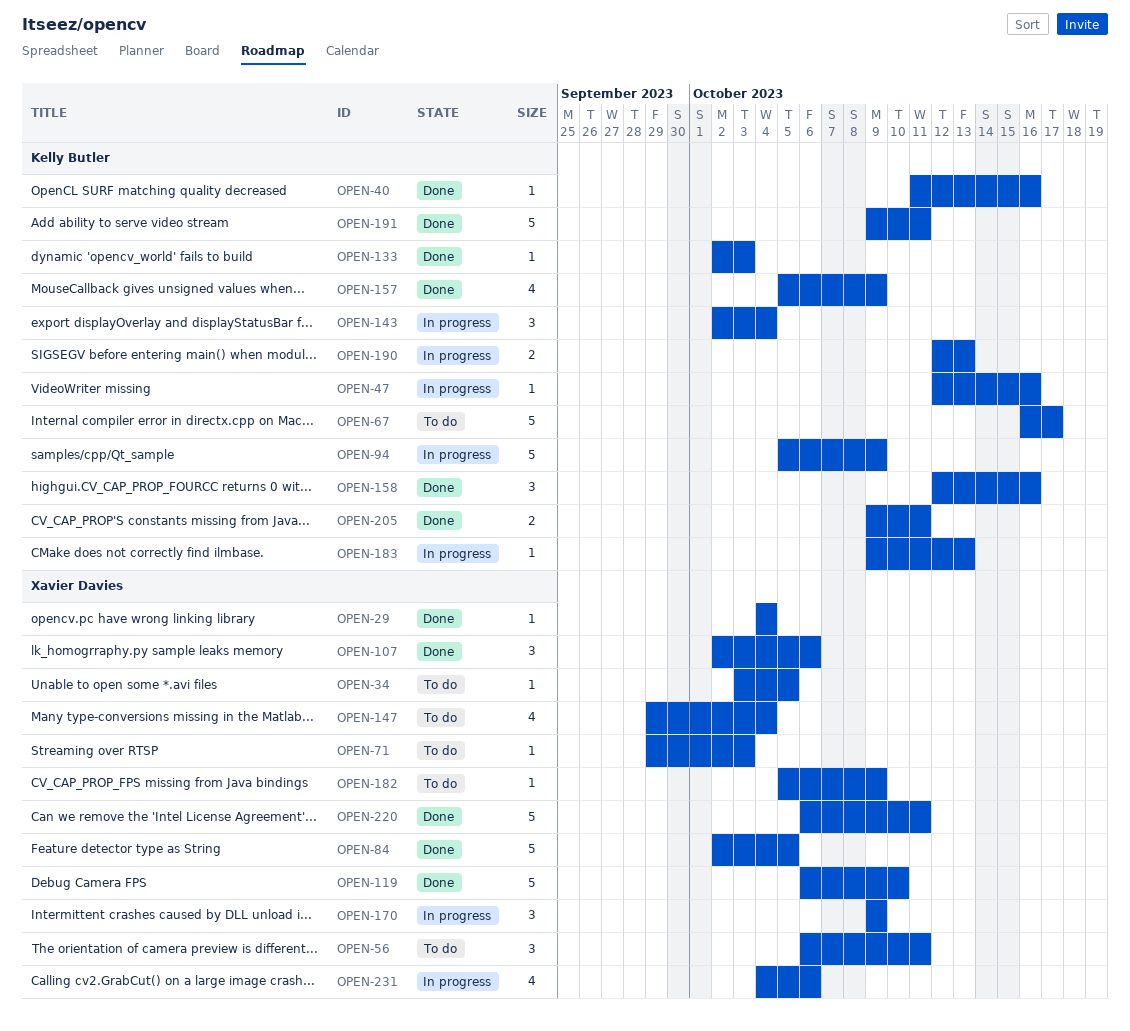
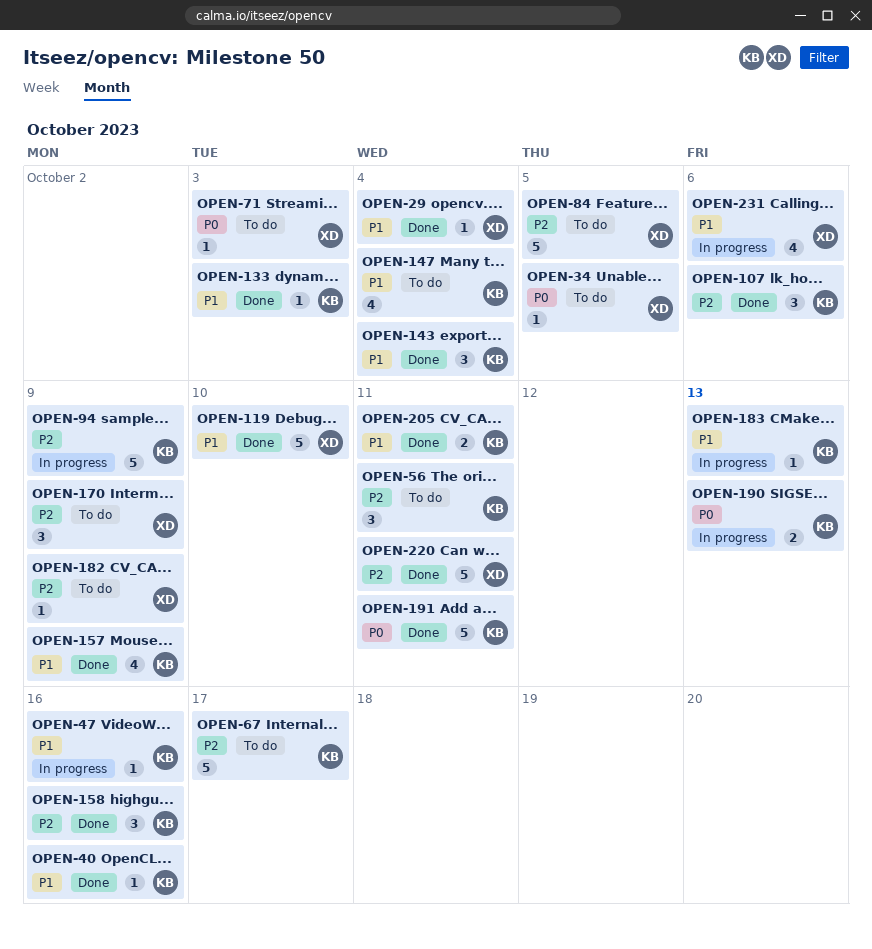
OPEN-56, owner: Xavier Davies -> Kelly Butler
OPEN-84, status: Done -> To do
OPEN-107, owner: Xavier Davies -> Kelly Butler
OPEN-143, status: In progress -> Done
OPEN-147, owner: Xavier Davies -> Kelly Butler
OPEN-170, status: In progress -> To do

